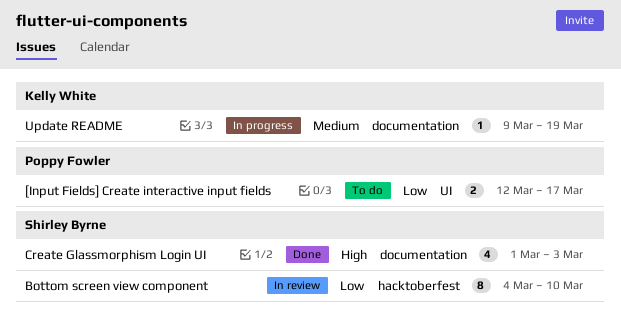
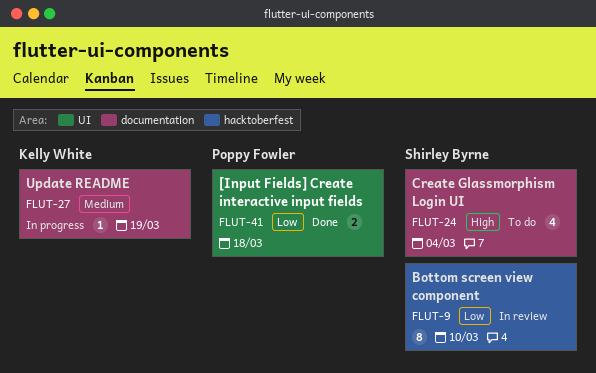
[Input Fields] Create interactive input fields, status: To do -> Done
[Input Fields] Create interactive input fields, due: Mar 17 -> Mar 18
Create Glassmorphism Login UI, status: Done -> To do
Create Glassmorphism Login UI, due: Mar 3 -> Mar 4

